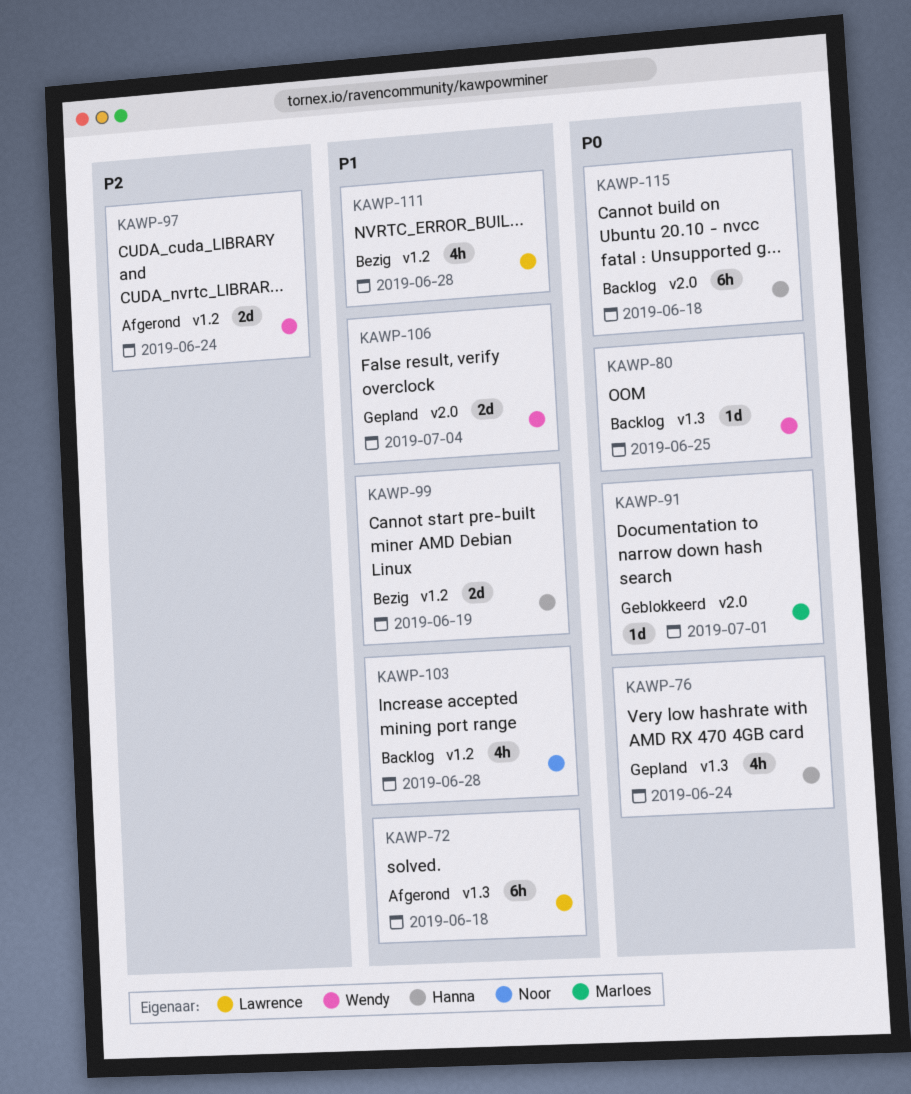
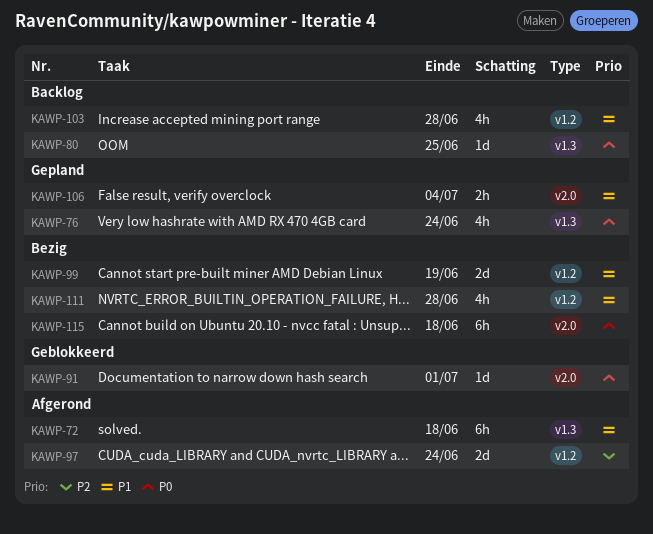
KAWP-106, estimate: 2d -> 2h
KAWP-115, status: Backlog -> Bezig

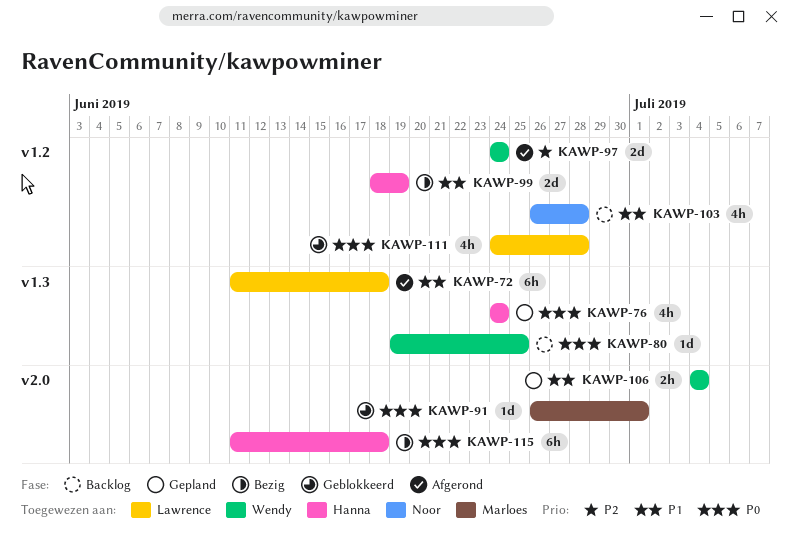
KAWP-111, status: Bezig -> Geblokkeerd
KAWP-111, priority: P1 -> P0

